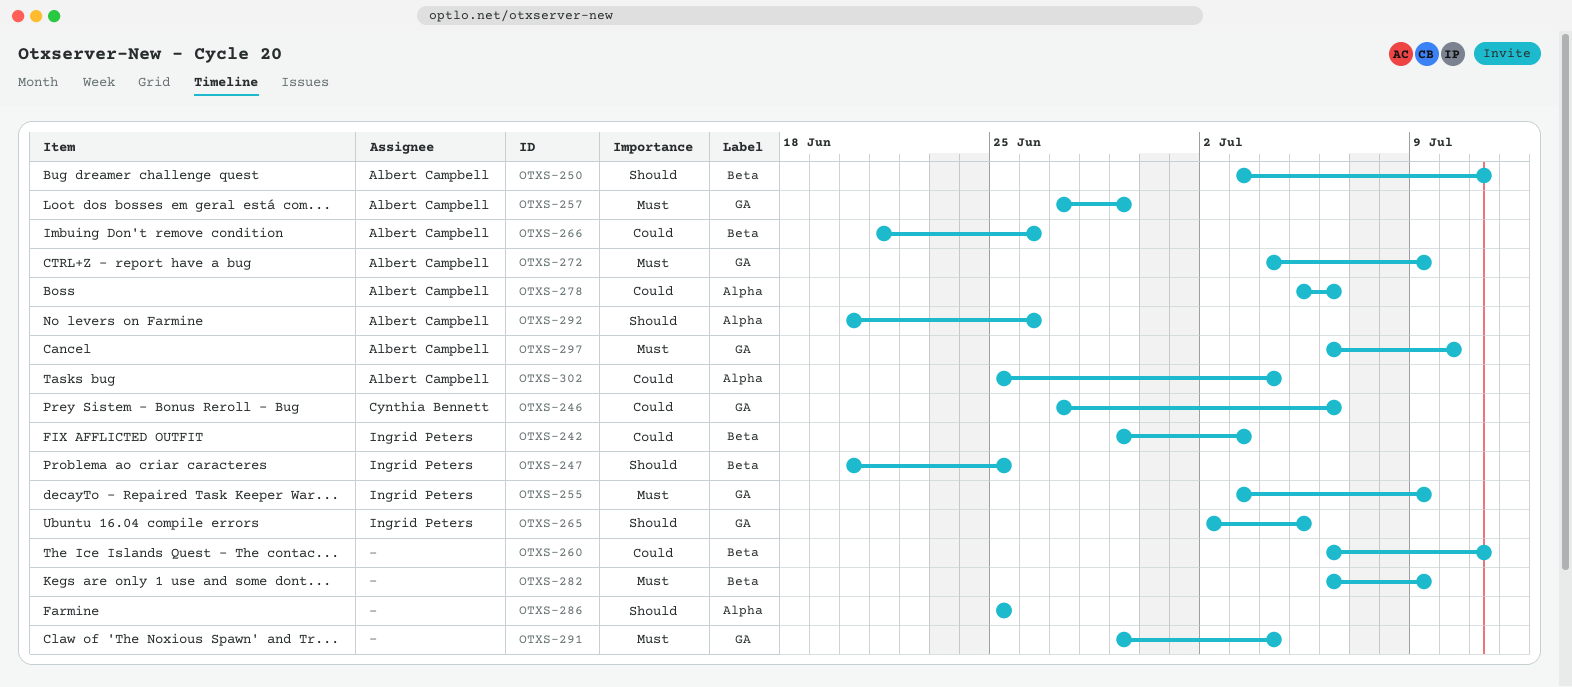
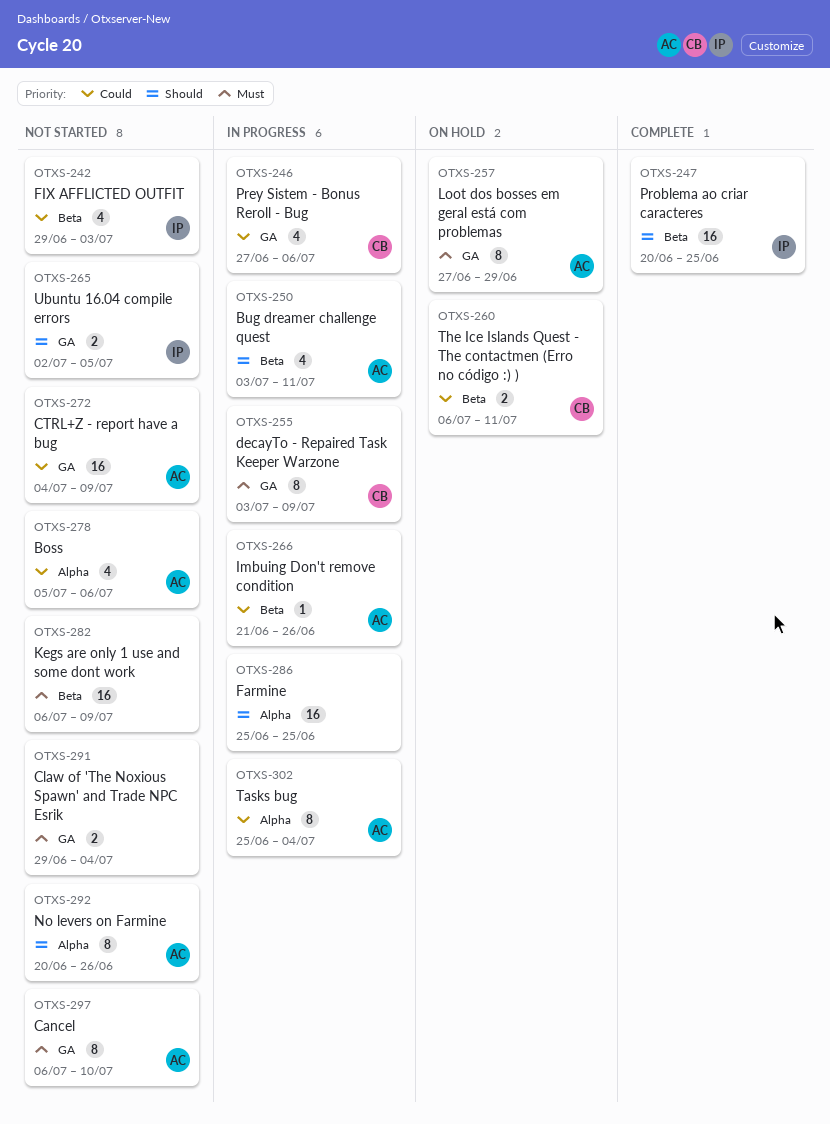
OTXS-255, owner: Ingrid Peters -> Cynthia Bennett
OTXS-260, owner: none -> Cynthia Bennett
OTXS-272, priority: Must -> Could

